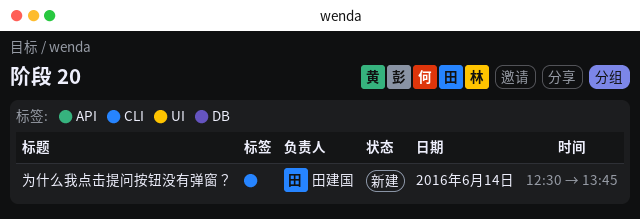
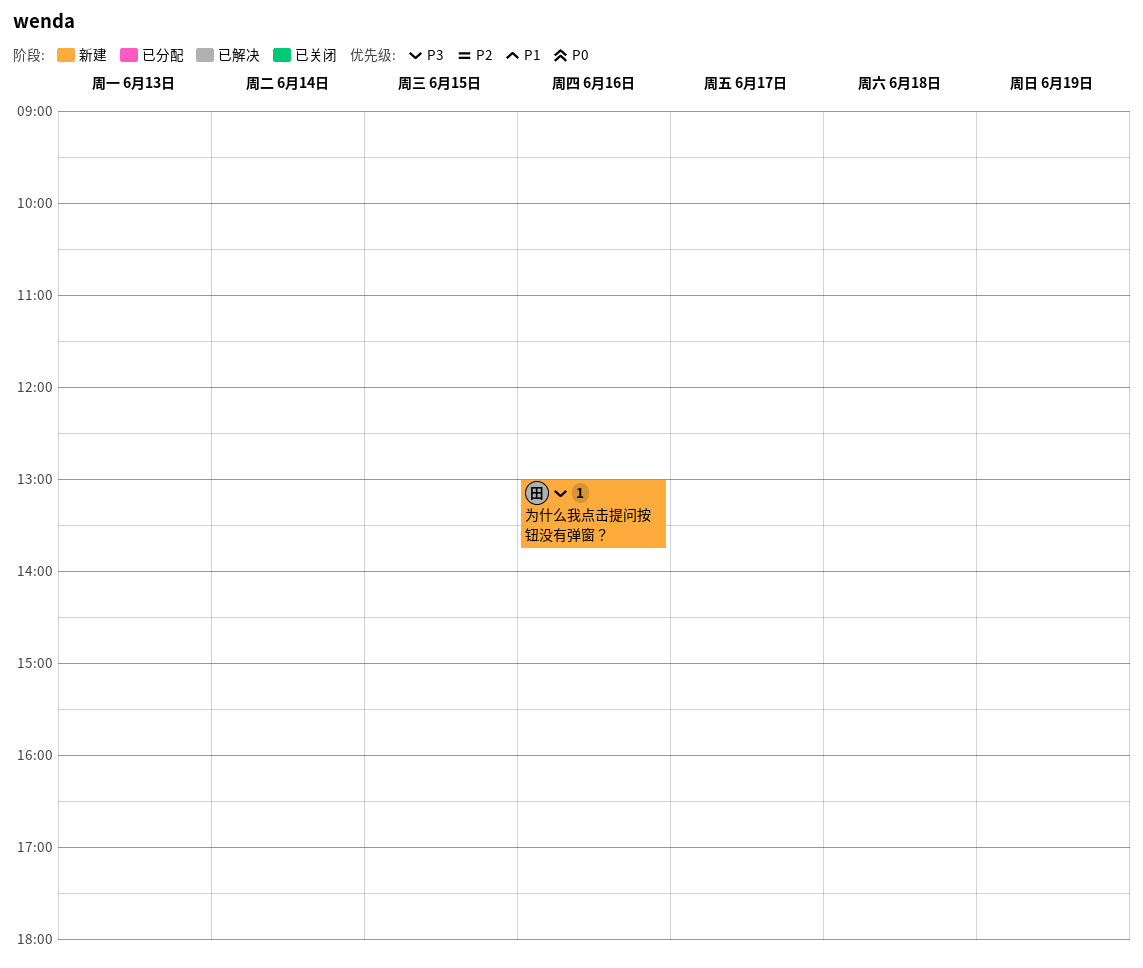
为什么我点击提问按钮没有弹窗？, day: Jun 14 -> Jun 16
为什么我点击提问按钮没有弹窗？, begins: 12:30 -> 13:00

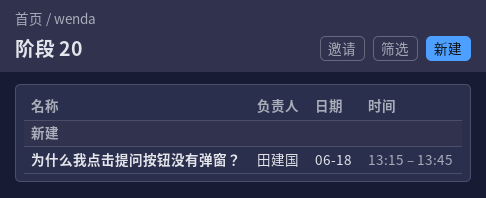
为什么我点击提问按钮没有弹窗？, day: Jun 16 -> Jun 18
为什么我点击提问按钮没有弹窗？, begins: 13:00 -> 13:15

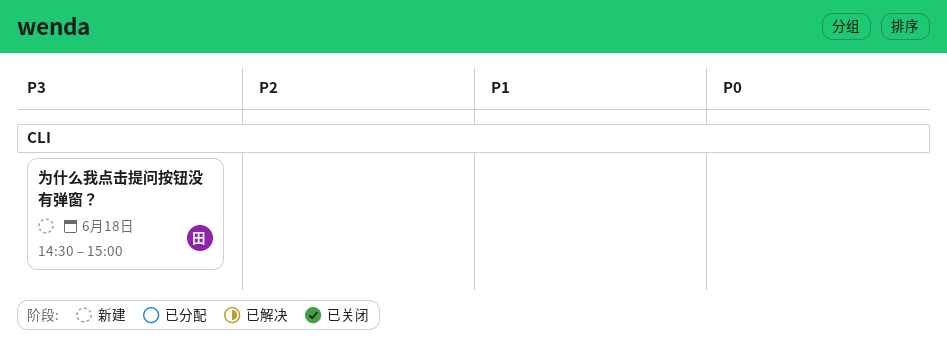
为什么我点击提问按钮没有弹窗？, begins: 13:15 -> 14:30
为什么我点击提问按钮没有弹窗？, ends: 13:45 -> 15:00

